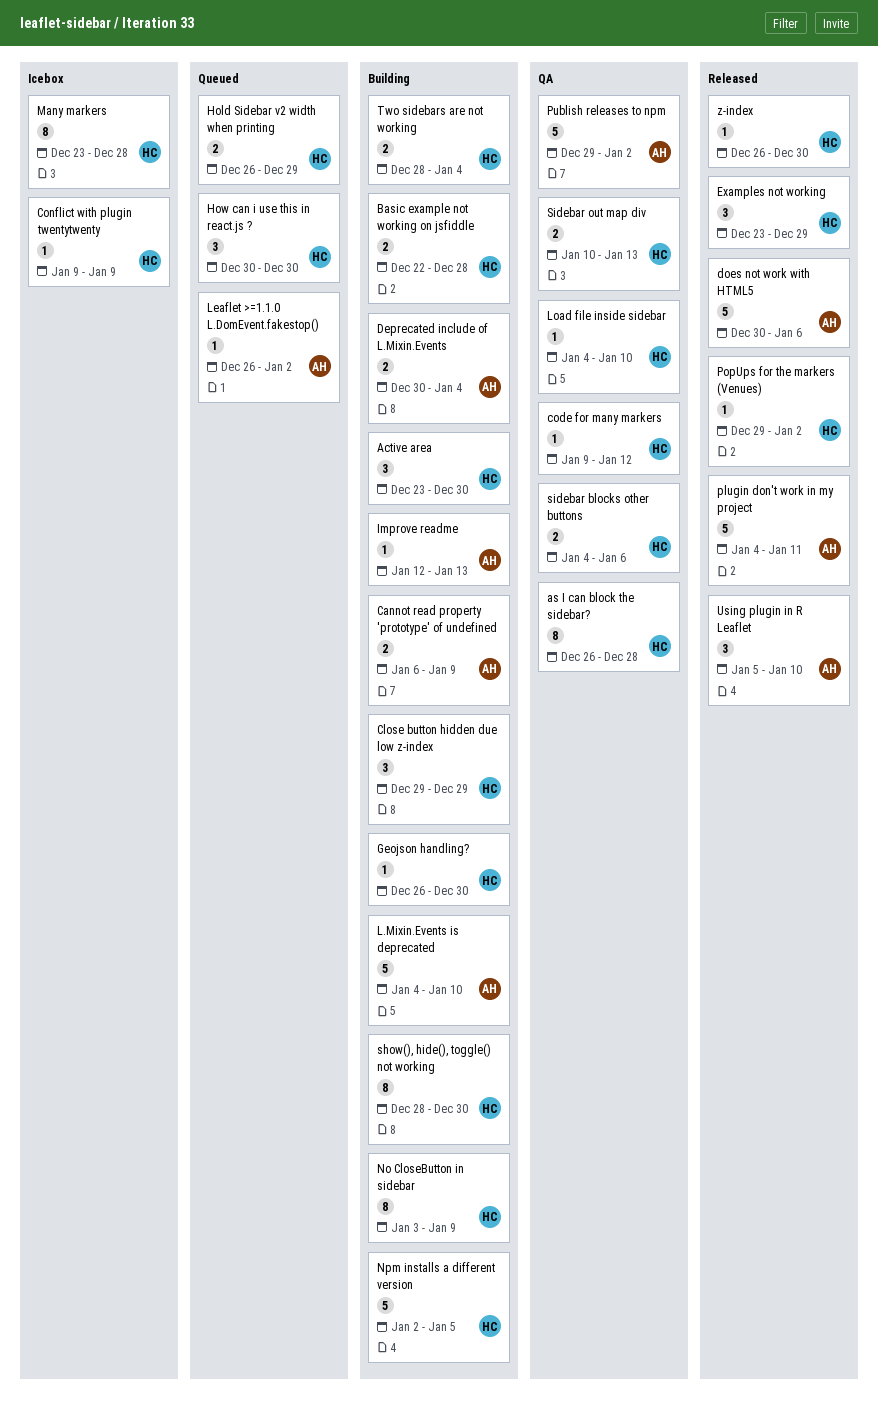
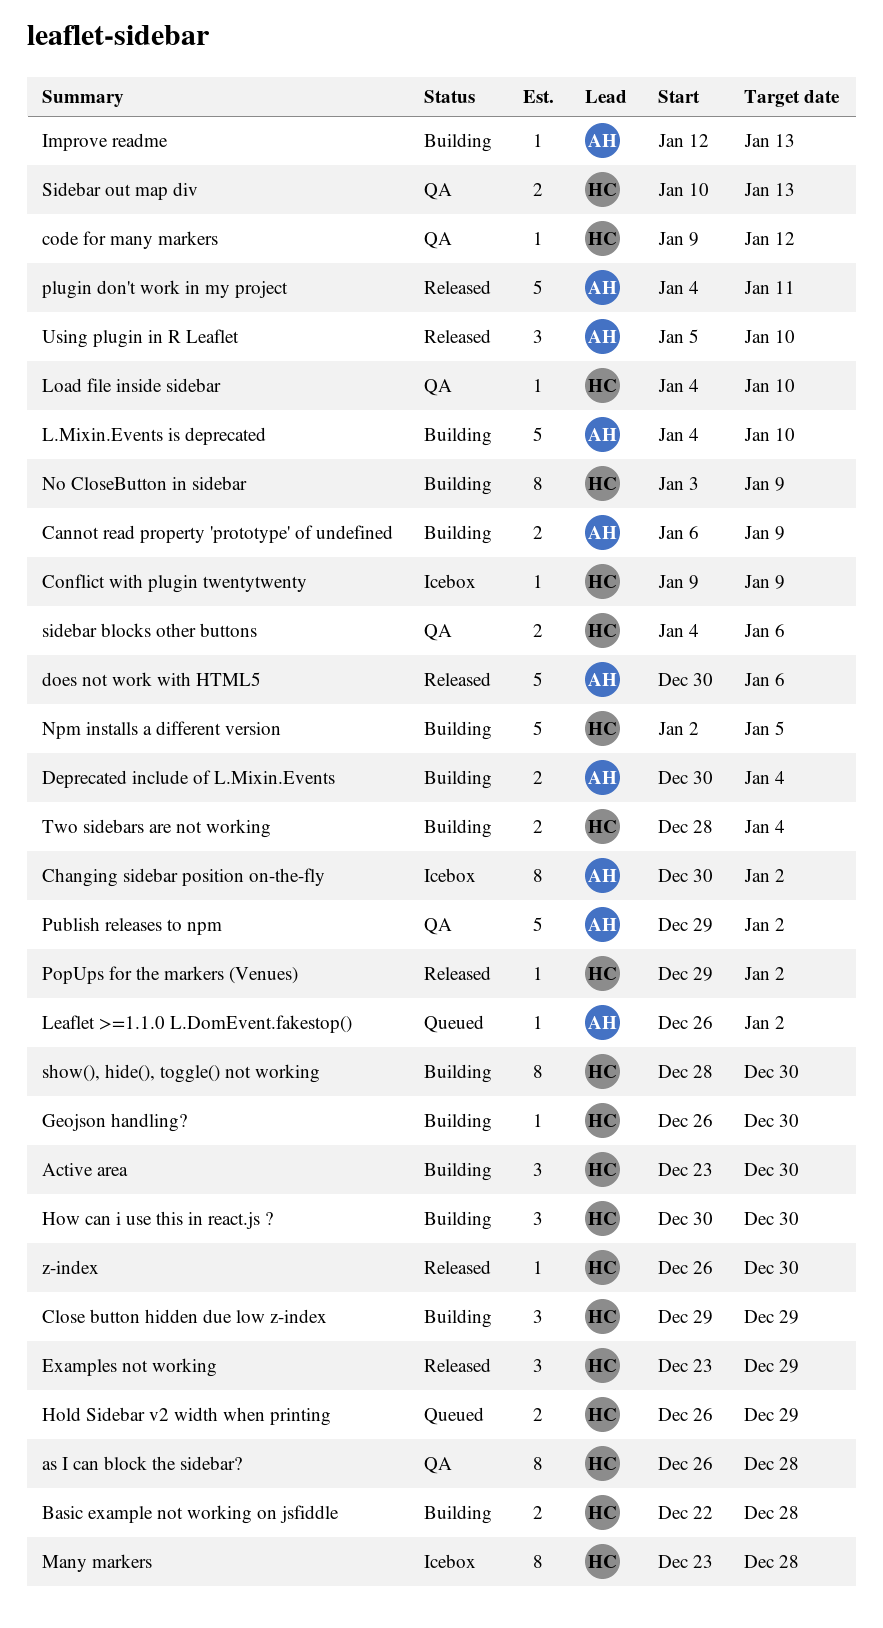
Changing sidebar position on-the-fly: none -> present
How can i use this in react.js ?, status: Queued -> Building

